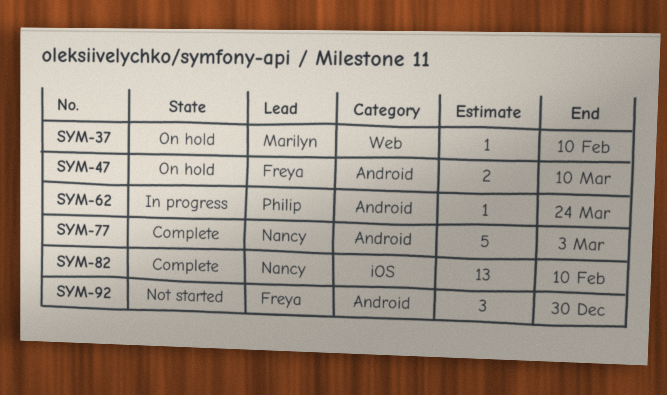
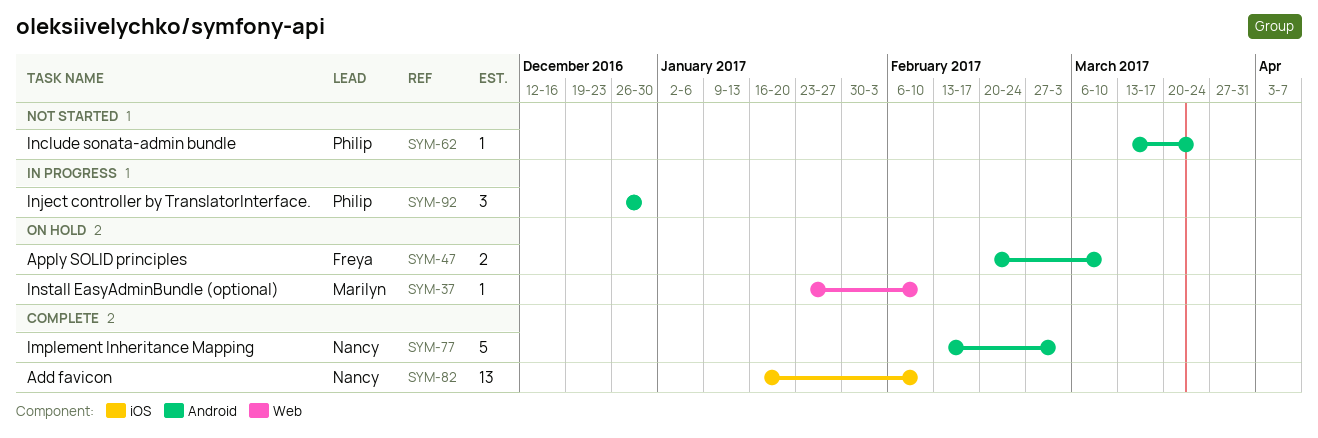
SYM-62, status: In progress -> Not started
SYM-92, status: Not started -> In progress
SYM-92, owner: Freya -> Philip

